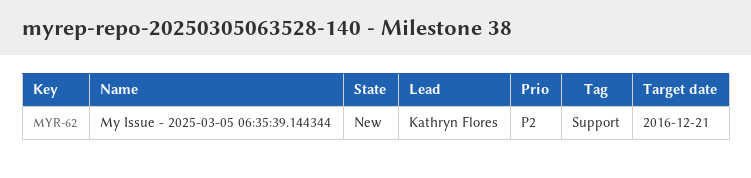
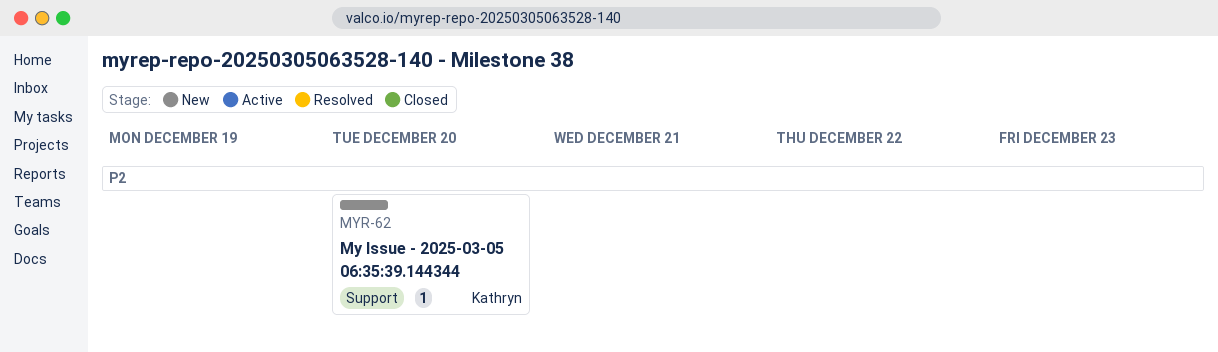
MYR-62, due: Dec 21 -> Dec 20

